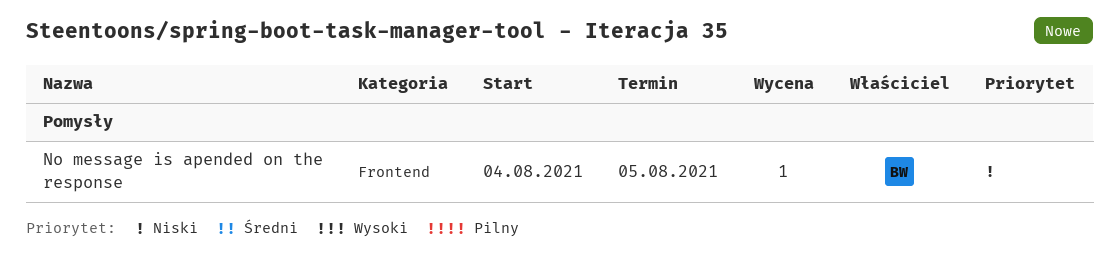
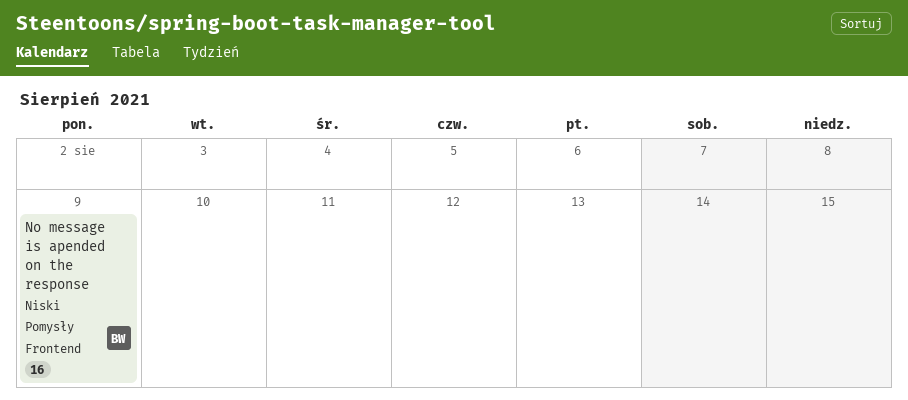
No message is apended on the response, estimate: 1 -> 16
No message is apended on the response, due: Aug 5 -> Aug 9

